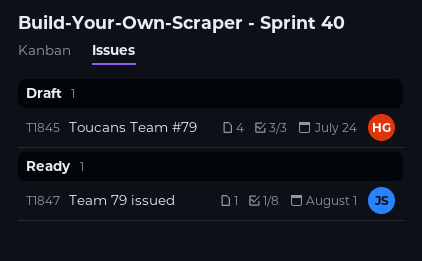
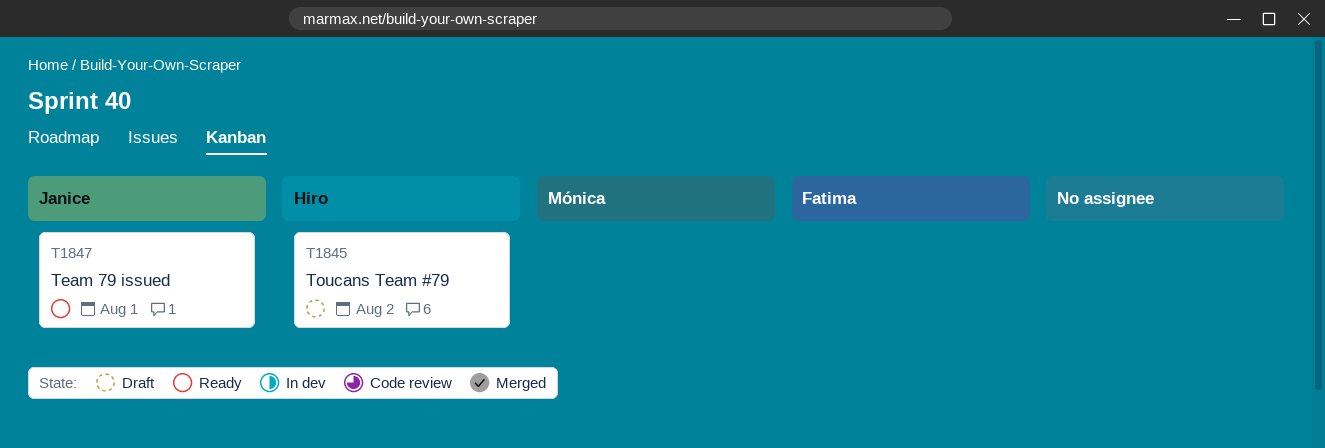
T1845, due: Jul 24 -> Aug 2

